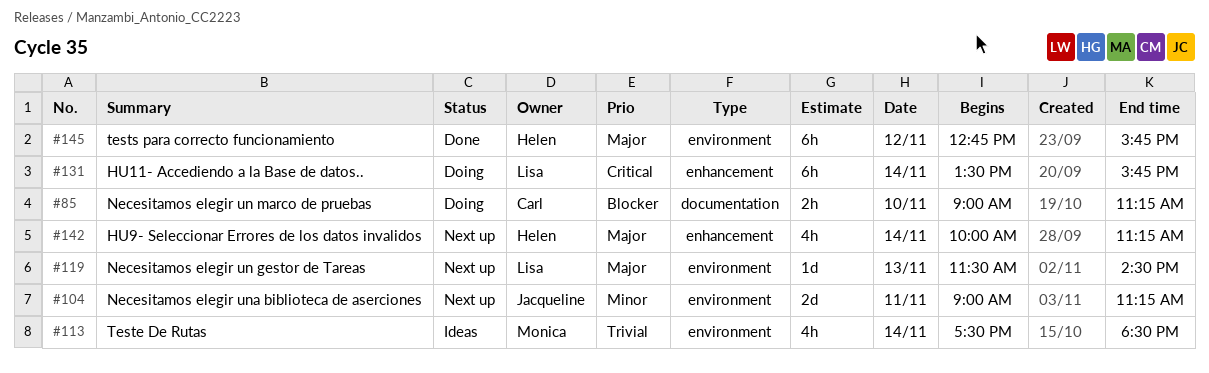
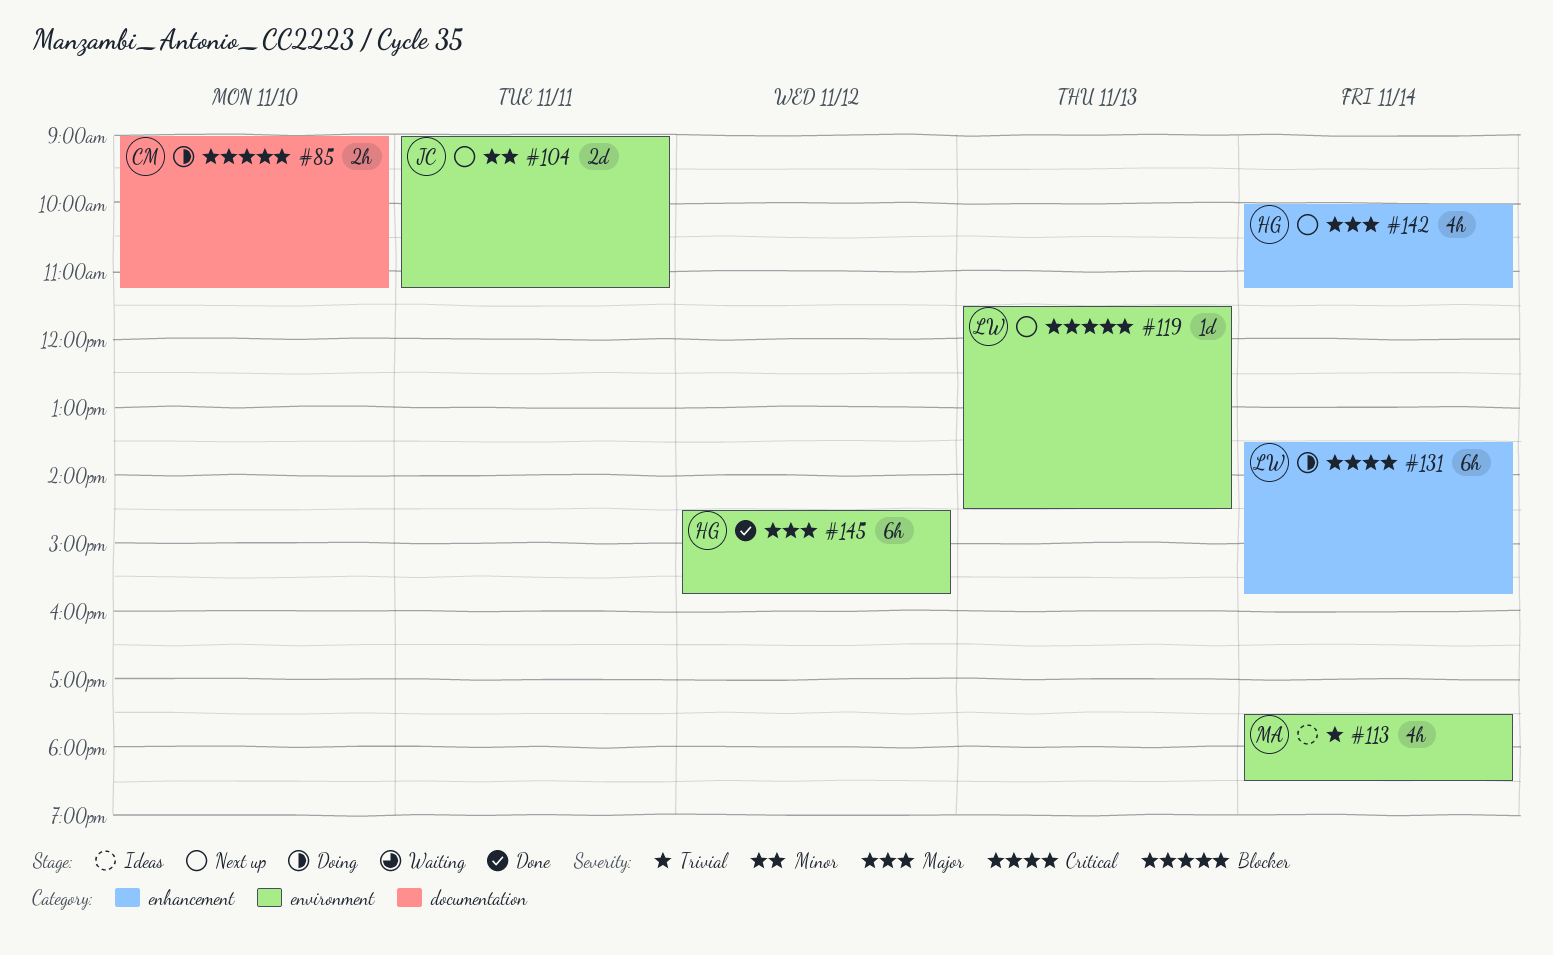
#119, priority: Major -> Blocker
#145, begins: 12:45 -> 14:30

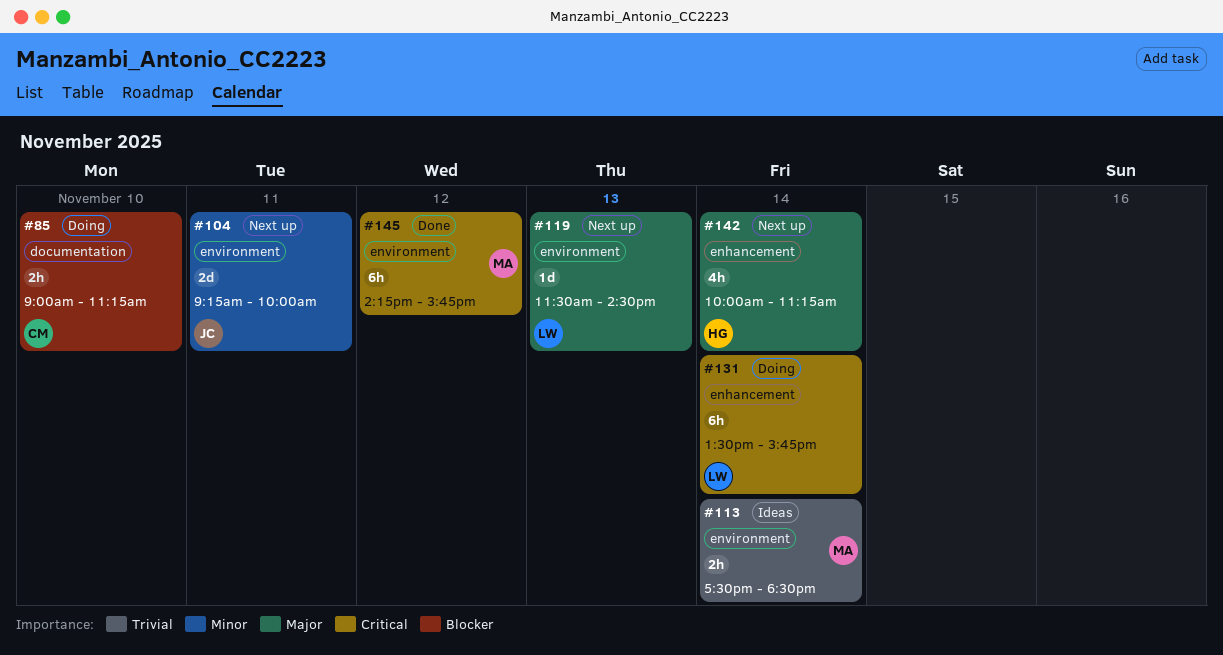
#104, begins: 09:00 -> 09:15
#104, ends: 11:15 -> 10:00
#113, estimate: 4h -> 2h
#119, priority: Blocker -> Major
#145, owner: HG -> MA
#145, priority: Major -> Critical
#145, begins: 14:30 -> 14:15

